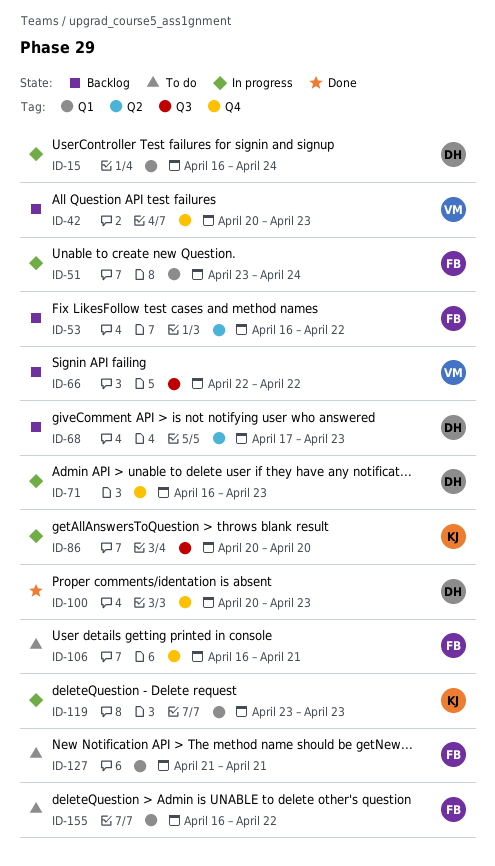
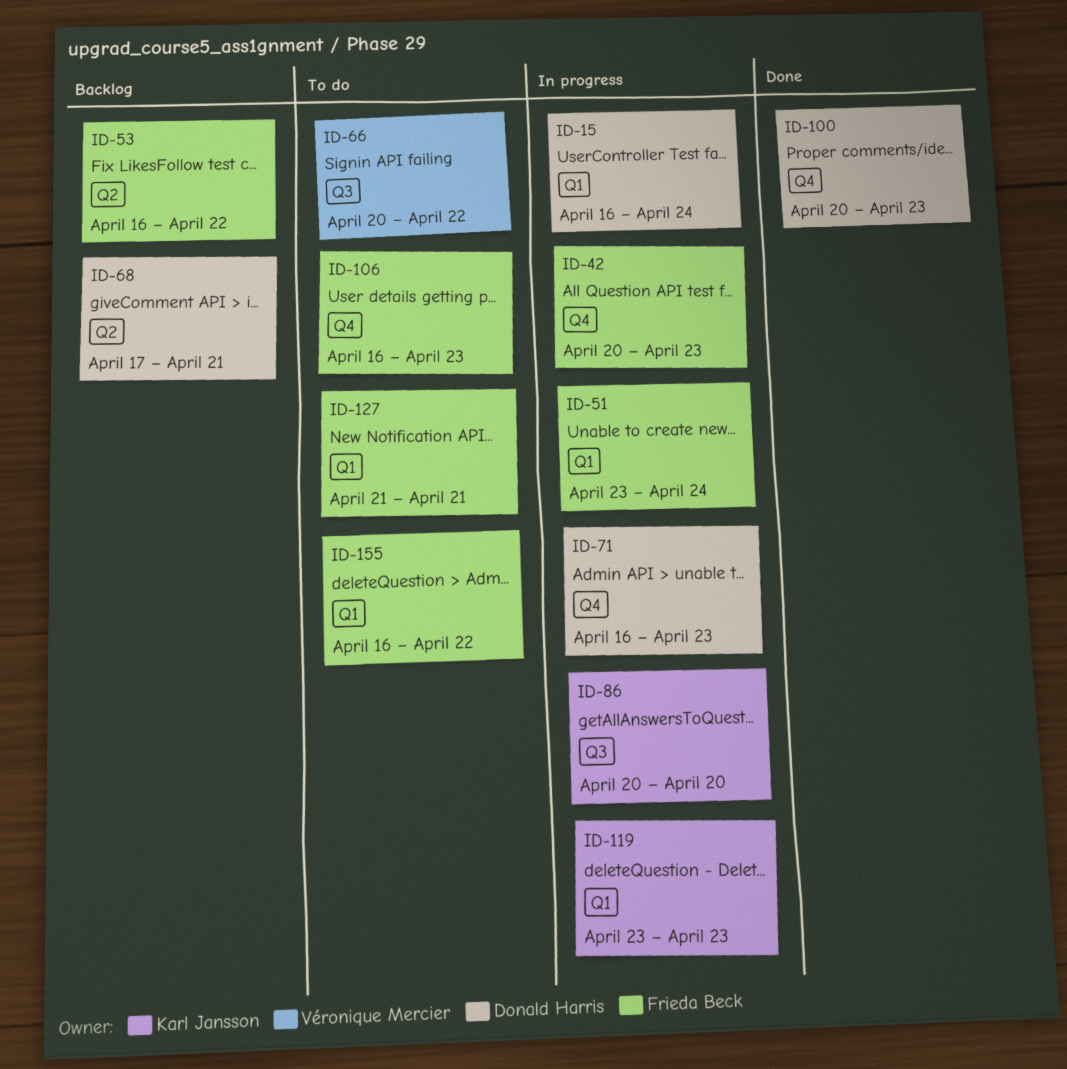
ID-42, status: Backlog -> In progress
ID-42, owner: Véronique Mercier -> Frieda Beck
ID-66, status: Backlog -> To do
ID-66, start: Apr 22 -> Apr 20
ID-68, due: Apr 23 -> Apr 21
ID-106, due: Apr 21 -> Apr 23

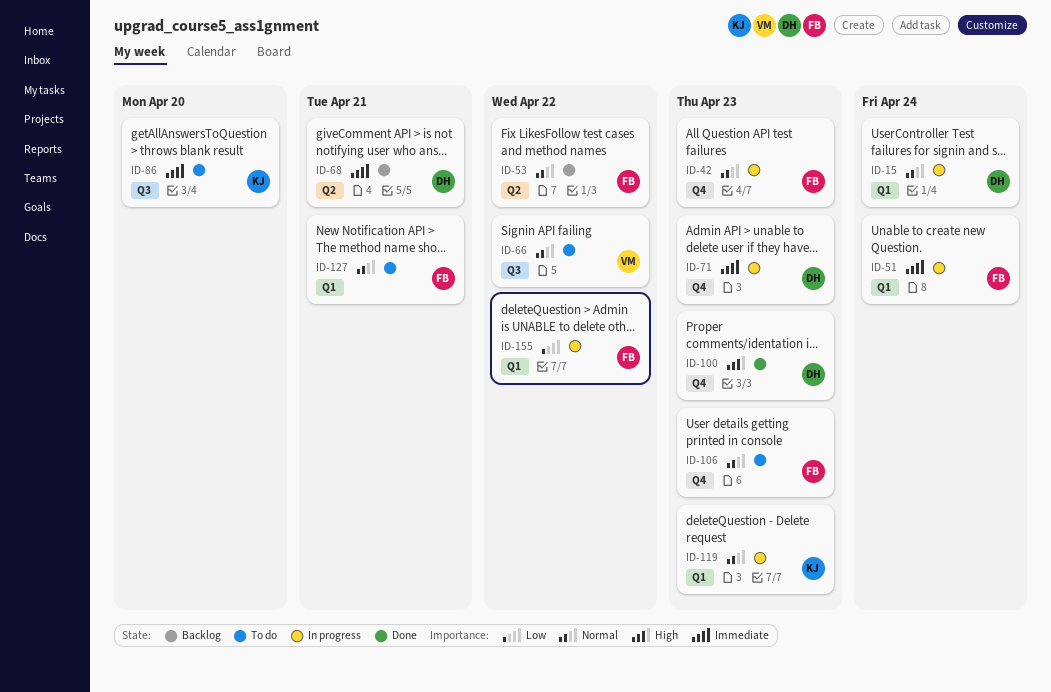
ID-86, status: In progress -> To do
ID-155, status: To do -> In progress

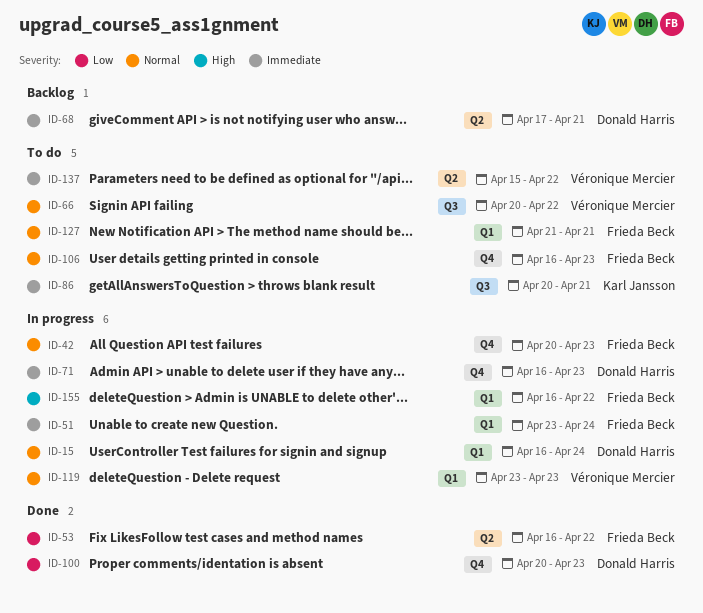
ID-53, status: Backlog -> Done
ID-53, priority: Normal -> Low
ID-86, due: Apr 20 -> Apr 21
ID-100, priority: High -> Low
ID-119, owner: Karl Jansson -> Véronique Mercier
ID-137: none -> present
ID-155, priority: Low -> High

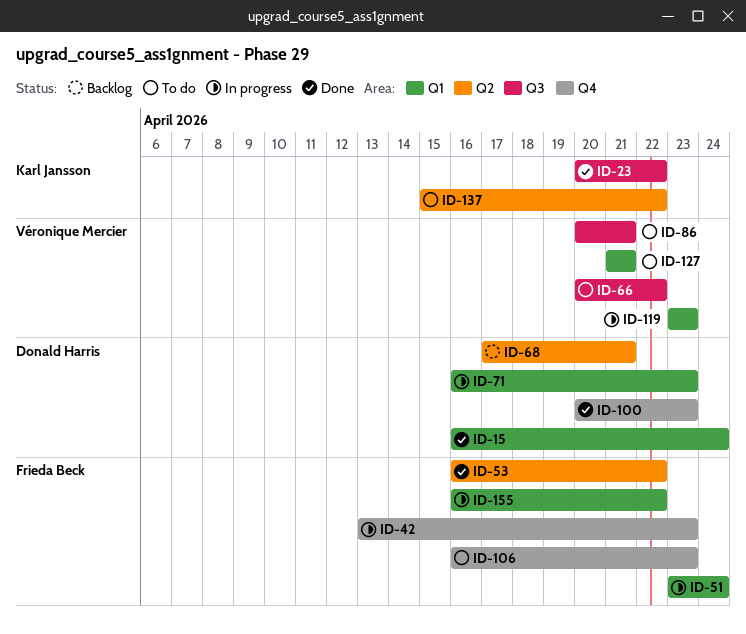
ID-15, status: In progress -> Done
ID-23: none -> present
ID-42, start: Apr 20 -> Apr 13
ID-71, label: Q4 -> Q1
ID-86, owner: Karl Jansson -> Véronique Mercier
ID-127, owner: Frieda Beck -> Véronique Mercier
ID-137, owner: Véronique Mercier -> Karl Jansson

